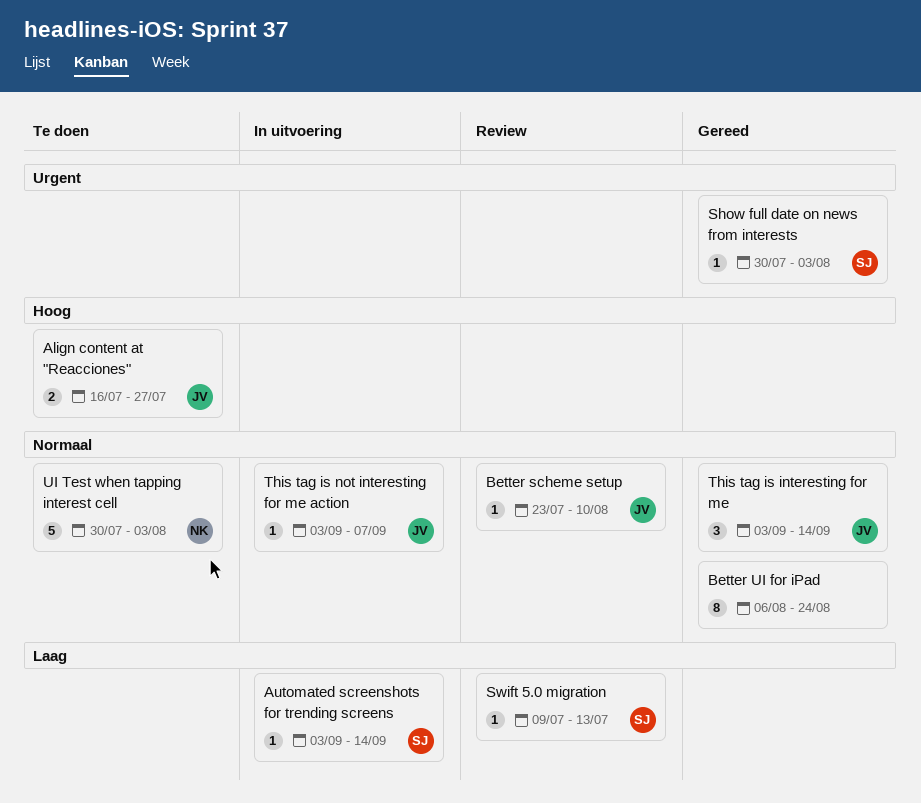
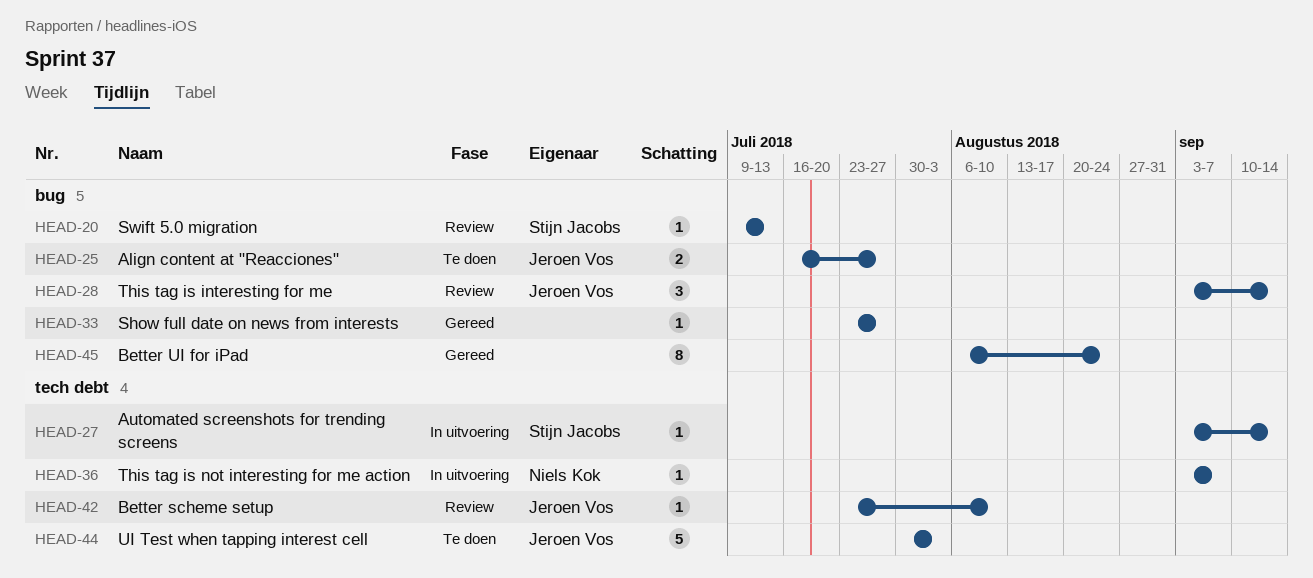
Show full date on news from interests, owner: Stijn Jacobs -> none
Show full date on news from interests, start: Jul 30 -> Jul 23
Show full date on news from interests, due: Aug 3 -> Jul 27
This tag is interesting for me, status: Gereed -> Review
This tag is not interesting for me action, owner: Jeroen Vos -> Niels Kok
UI Test when tapping interest cell, owner: Niels Kok -> Jeroen Vos

